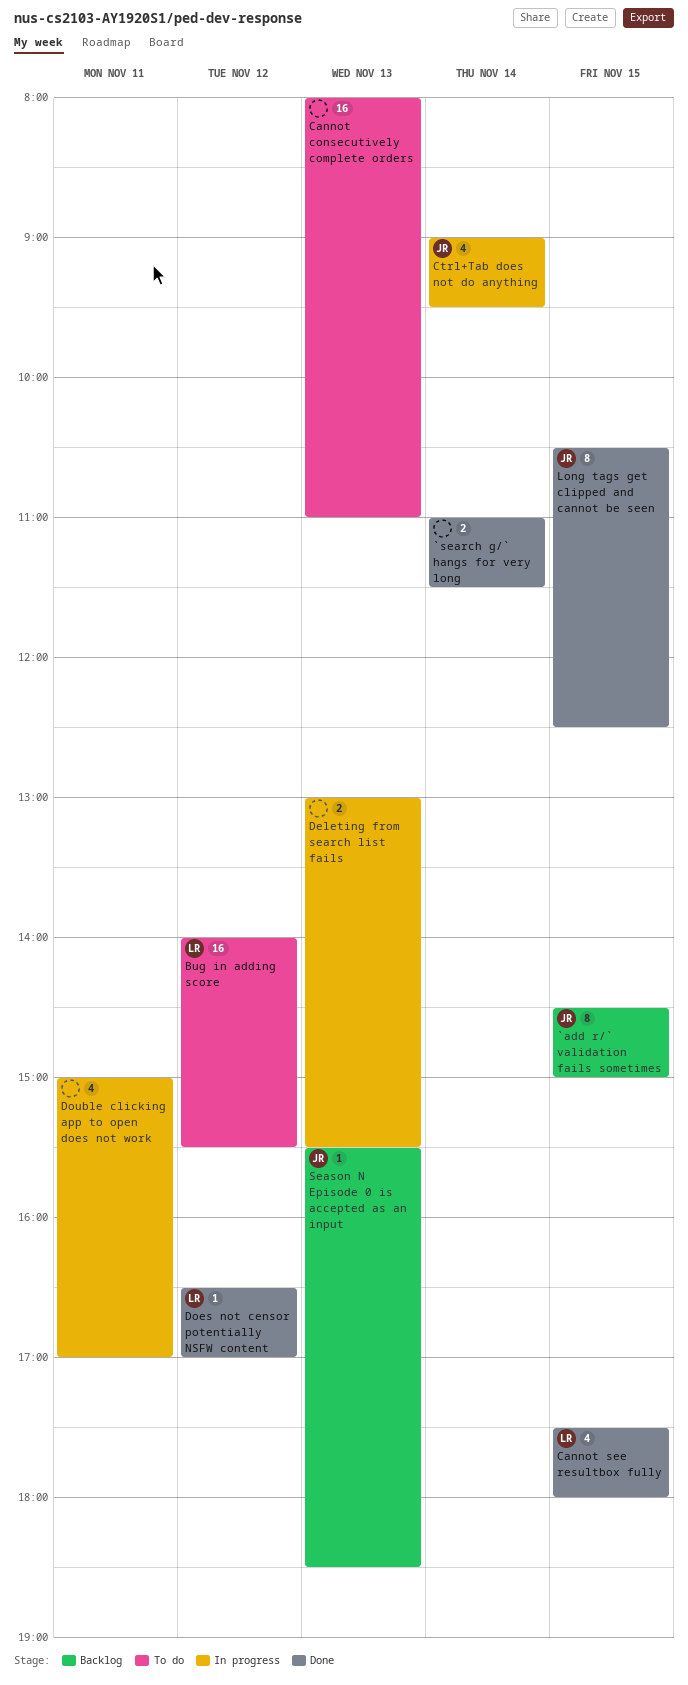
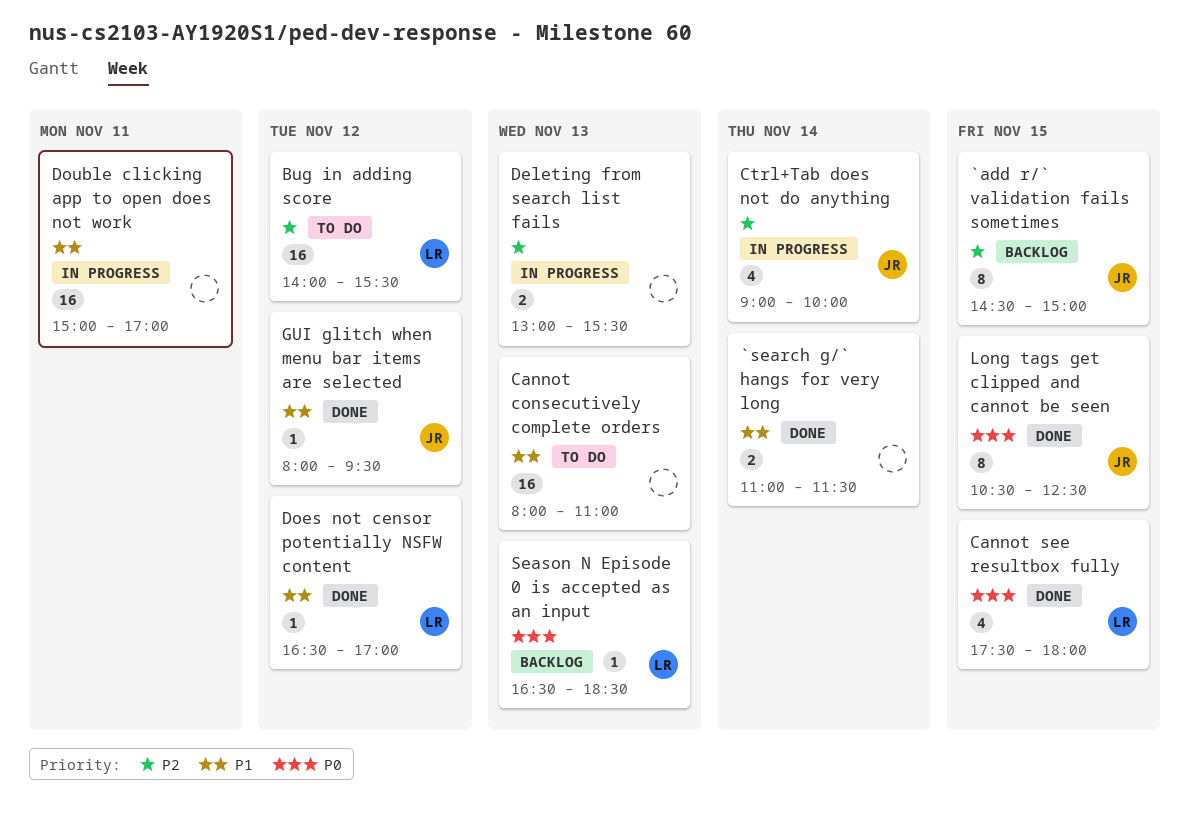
Ctrl+Tab does not do anything, ends: 09:30 -> 10:00
Double clicking app to open does not work, estimate: 4 -> 16
GUI glitch when menu bar items are selected: none -> present
Season N Episode 0 is accepted as an input, owner: JR -> LR
Season N Episode 0 is accepted as an input, begins: 15:30 -> 16:30

